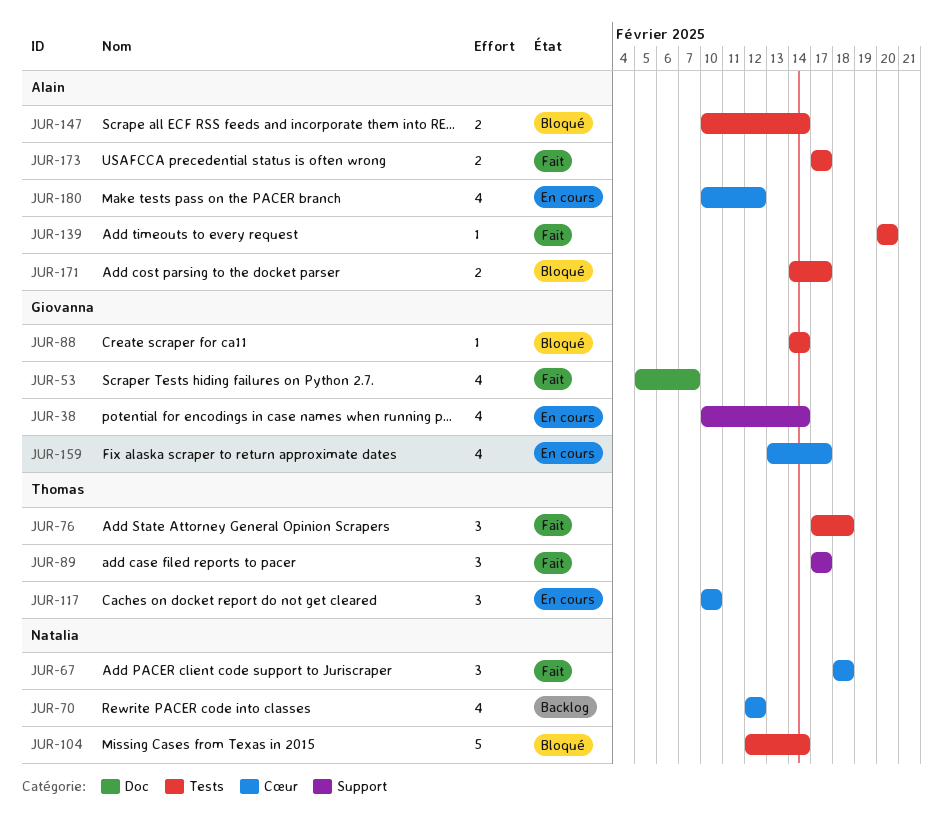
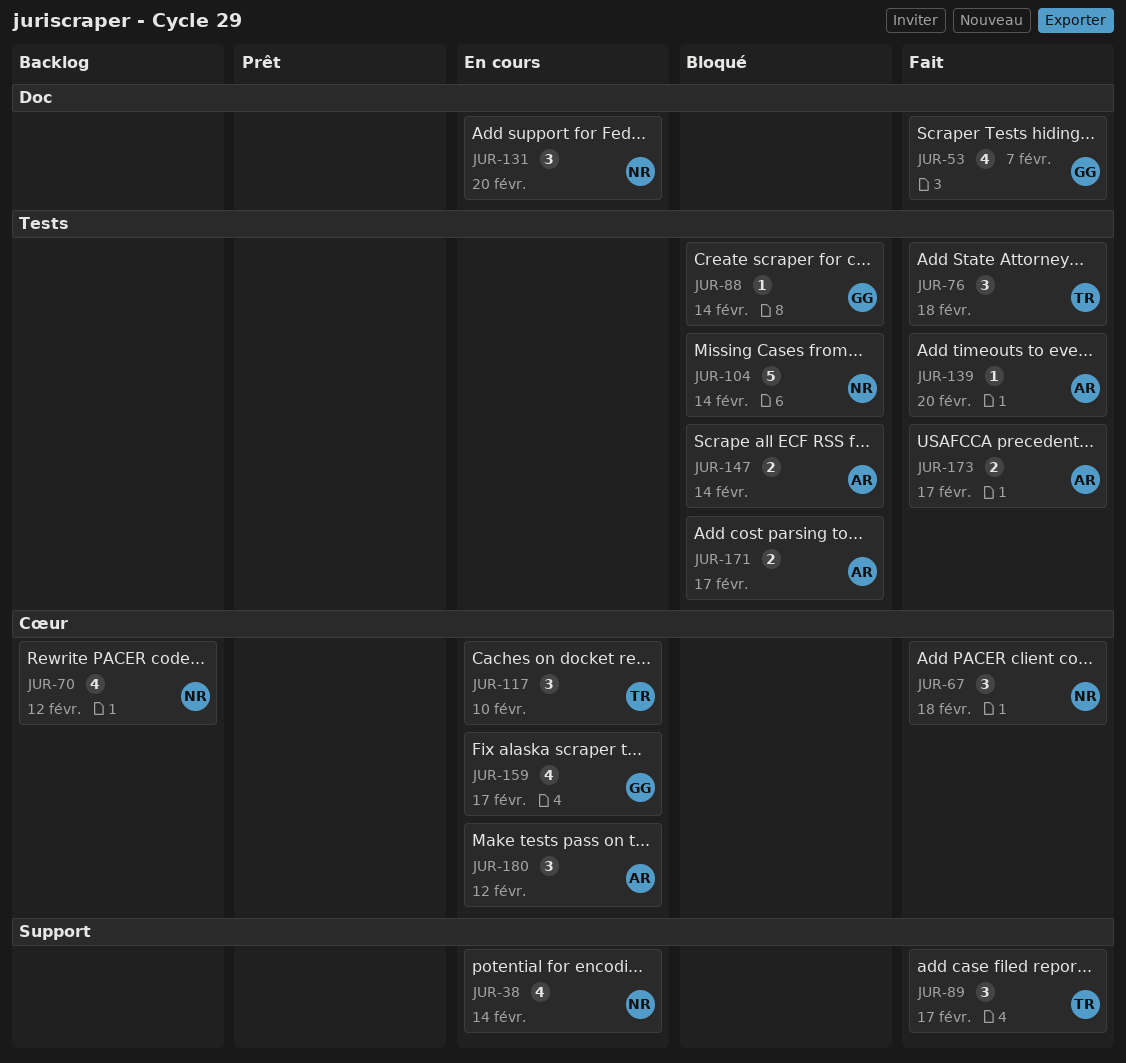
JUR-38, owner: Giovanna -> Natalia
JUR-131: none -> present
JUR-180, estimate: 4 -> 3

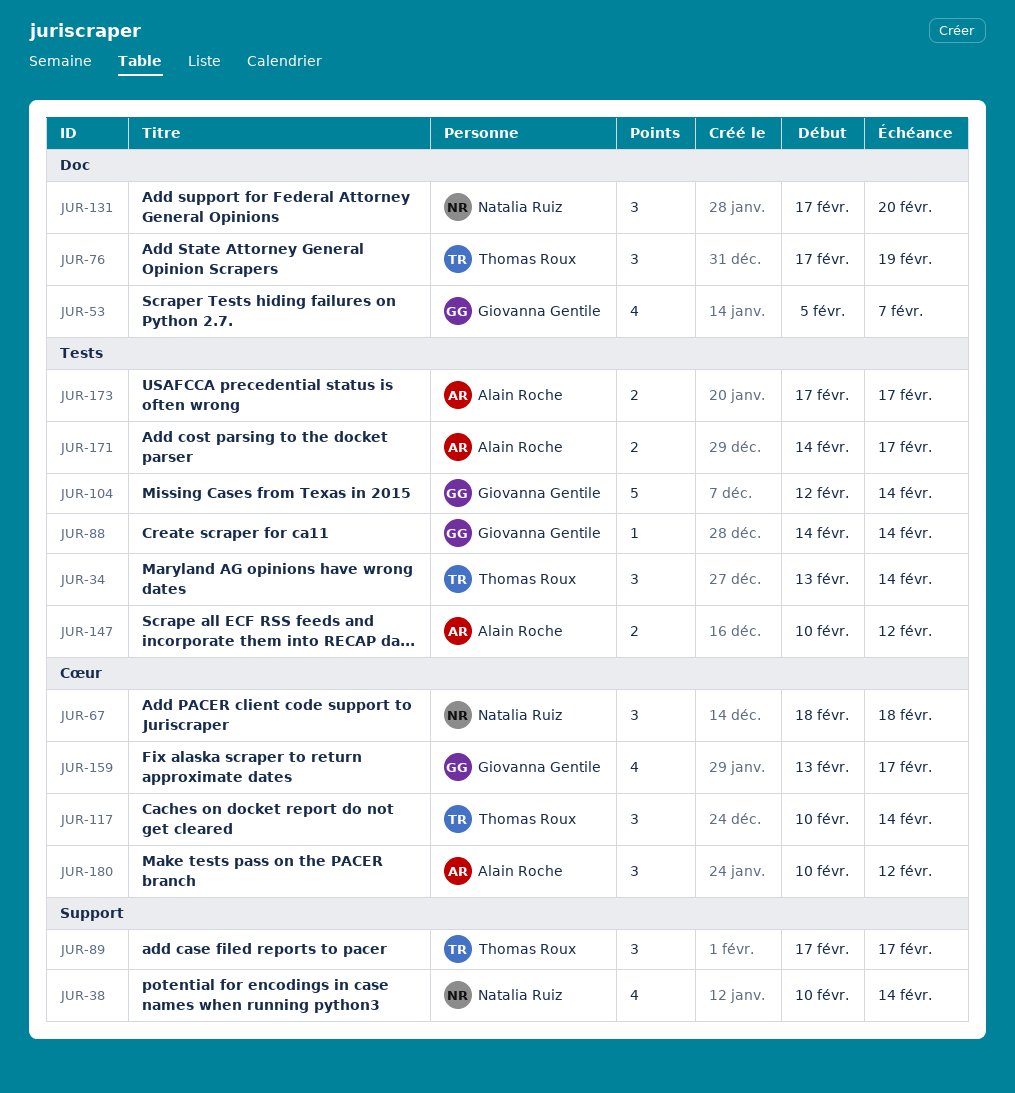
JUR-34: none -> present
JUR-70: present -> none
JUR-76, label: Tests -> Doc
JUR-76, due: Feb 18 -> Feb 19
JUR-104, owner: Natalia Ruiz -> Giovanna Gentile
JUR-117, due: Feb 10 -> Feb 14
JUR-139: present -> none
JUR-147, due: Feb 14 -> Feb 12

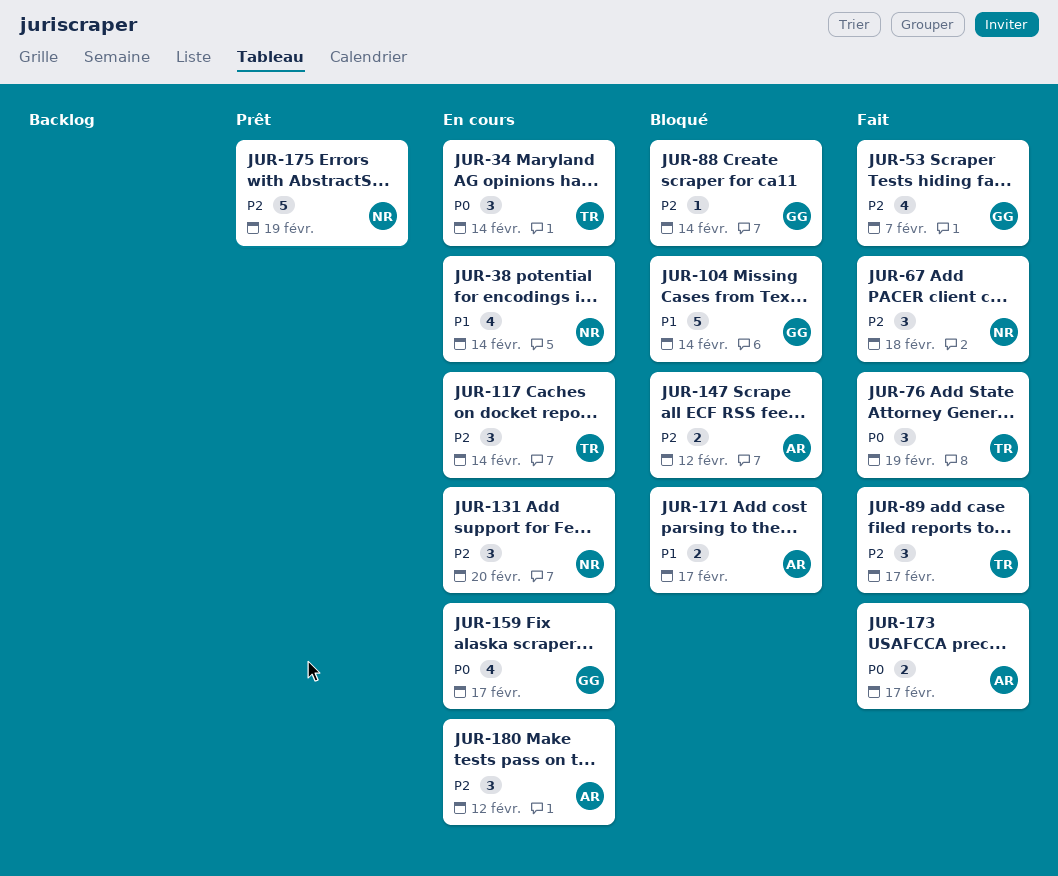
JUR-175: none -> present

